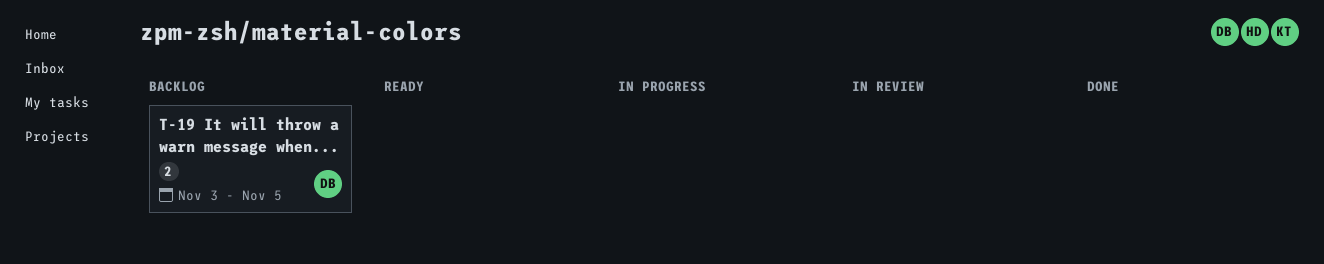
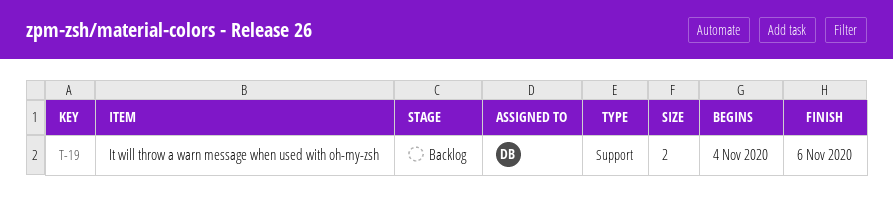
T-19, start: Nov 3 -> Nov 4
T-19, due: Nov 5 -> Nov 6

